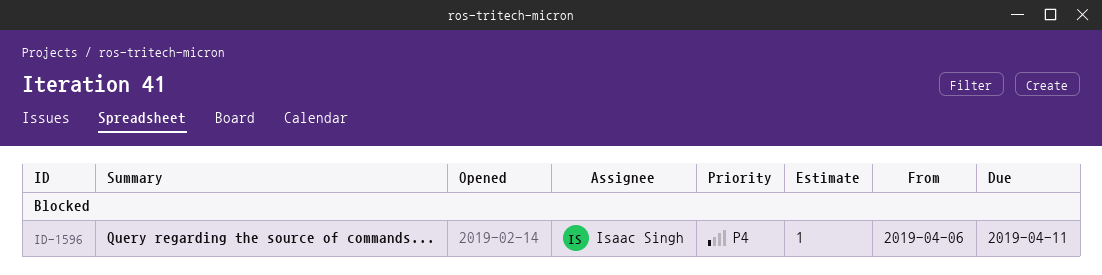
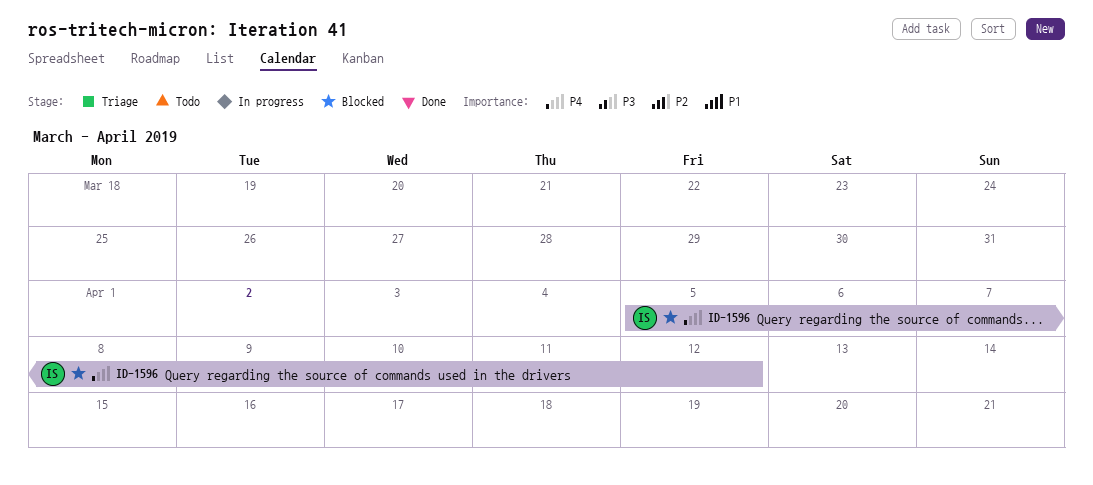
ID-1596, start: Apr 6 -> Apr 5
ID-1596, due: Apr 11 -> Apr 12

